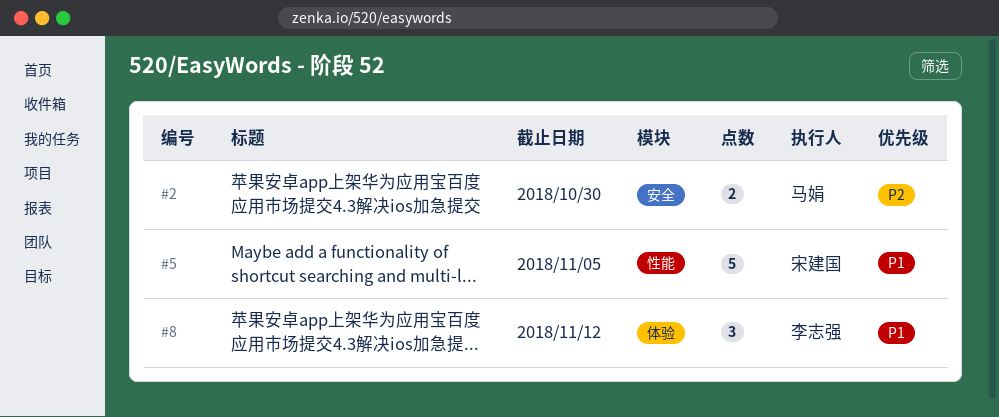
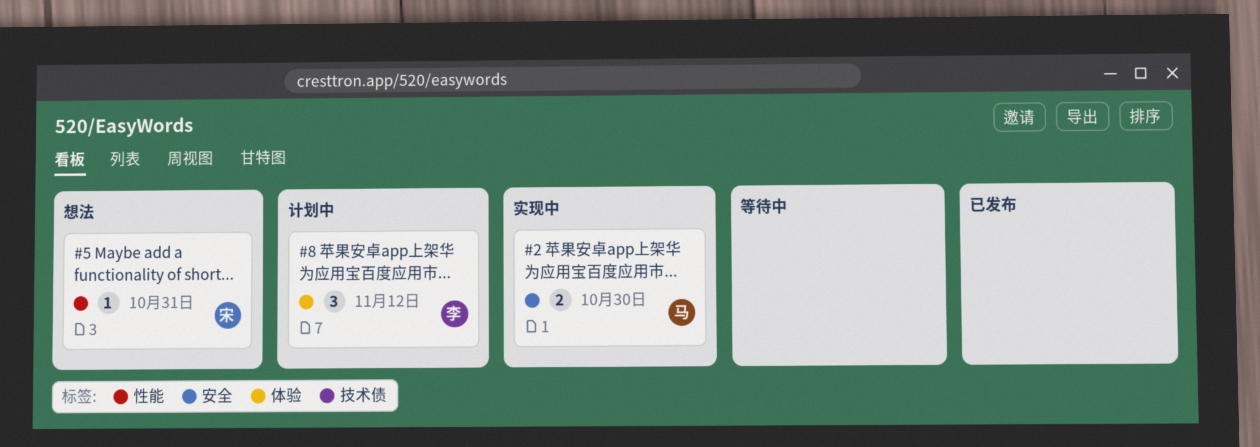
#5, estimate: 5 -> 1
#5, due: Nov 5 -> Oct 31

